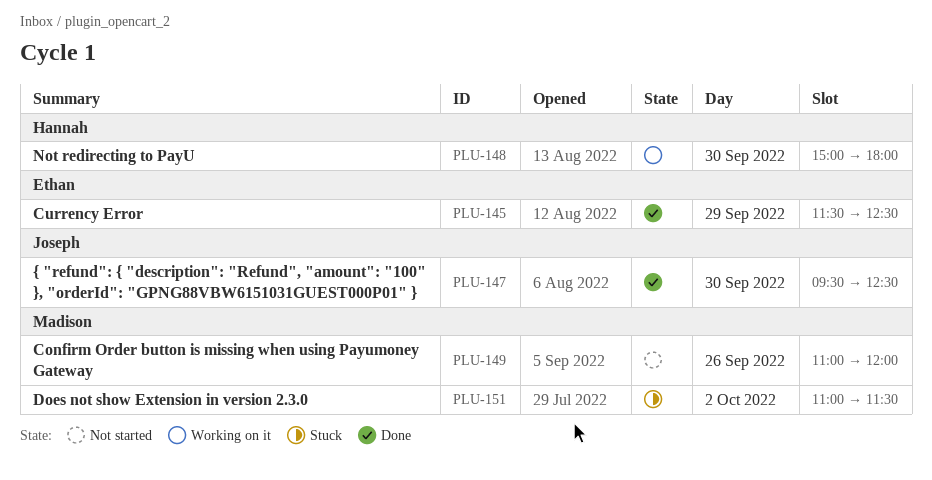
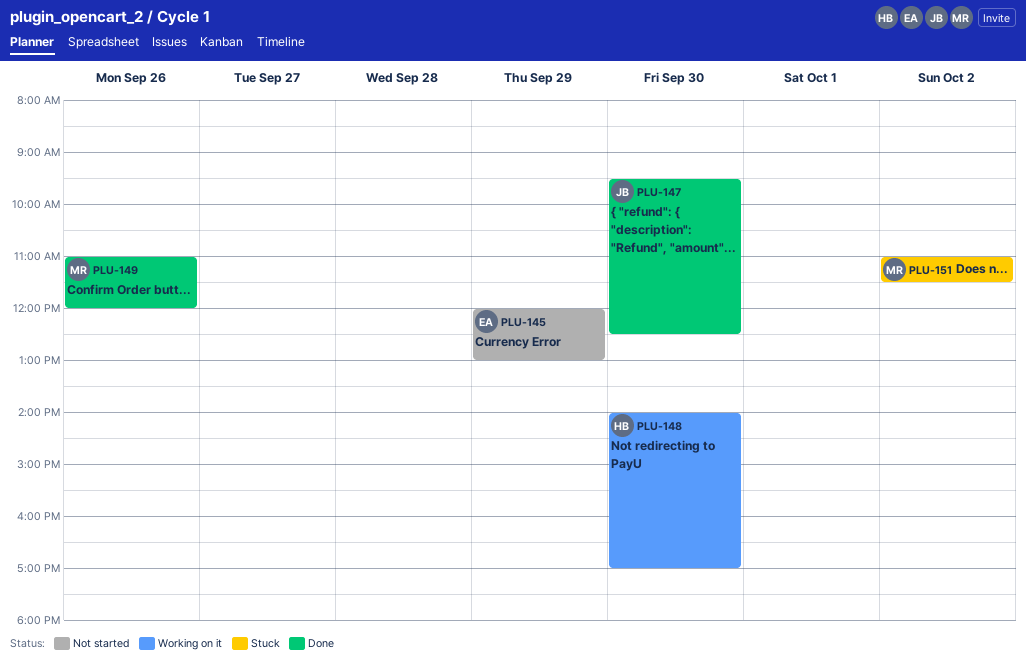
PLU-145, status: Done -> Not started
PLU-145, begins: 11:30 -> 12:00
PLU-145, ends: 12:30 -> 13:00
PLU-148, begins: 15:00 -> 14:00
PLU-148, ends: 18:00 -> 17:00
PLU-149, status: Not started -> Done

